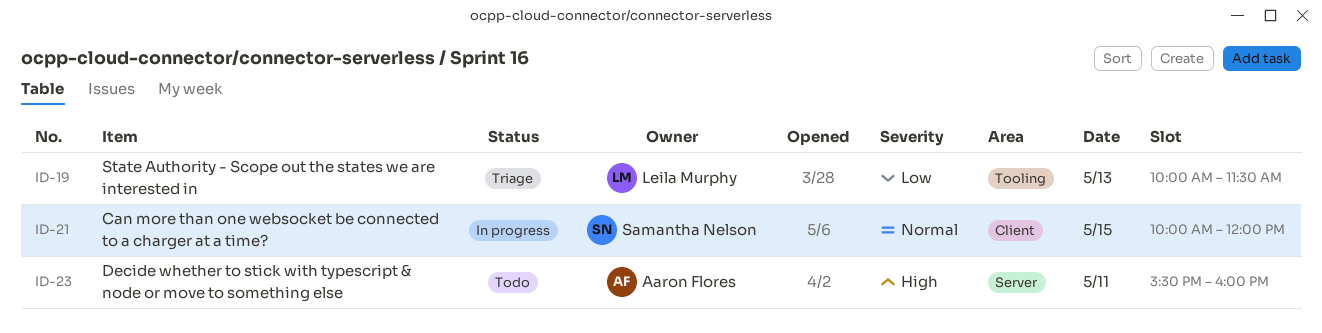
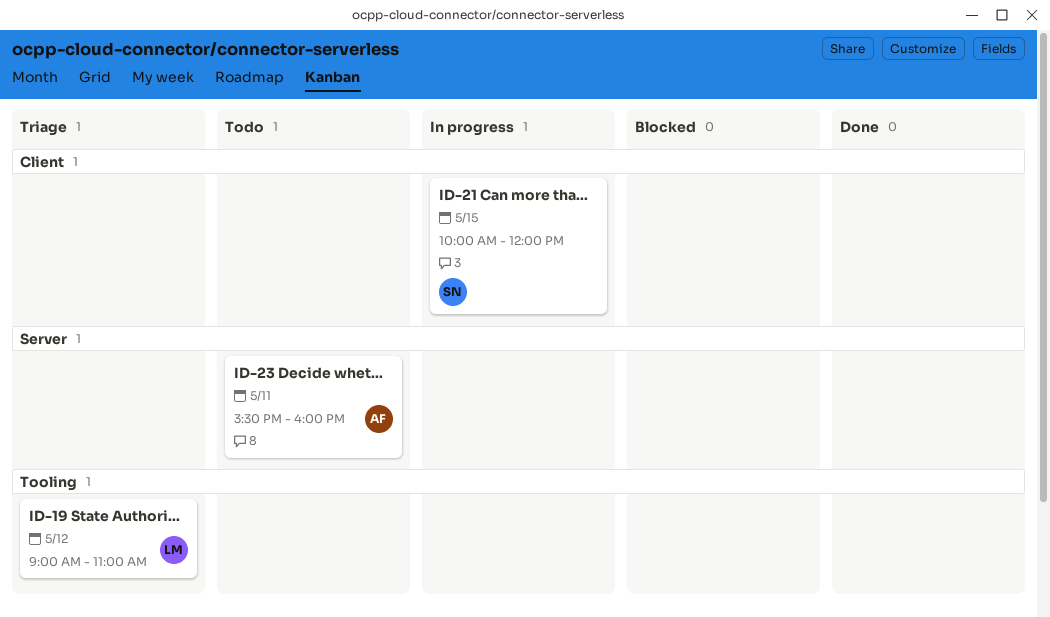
ID-19, day: May 13 -> May 12
ID-19, begins: 10:00 -> 09:00
ID-19, ends: 11:30 -> 11:00

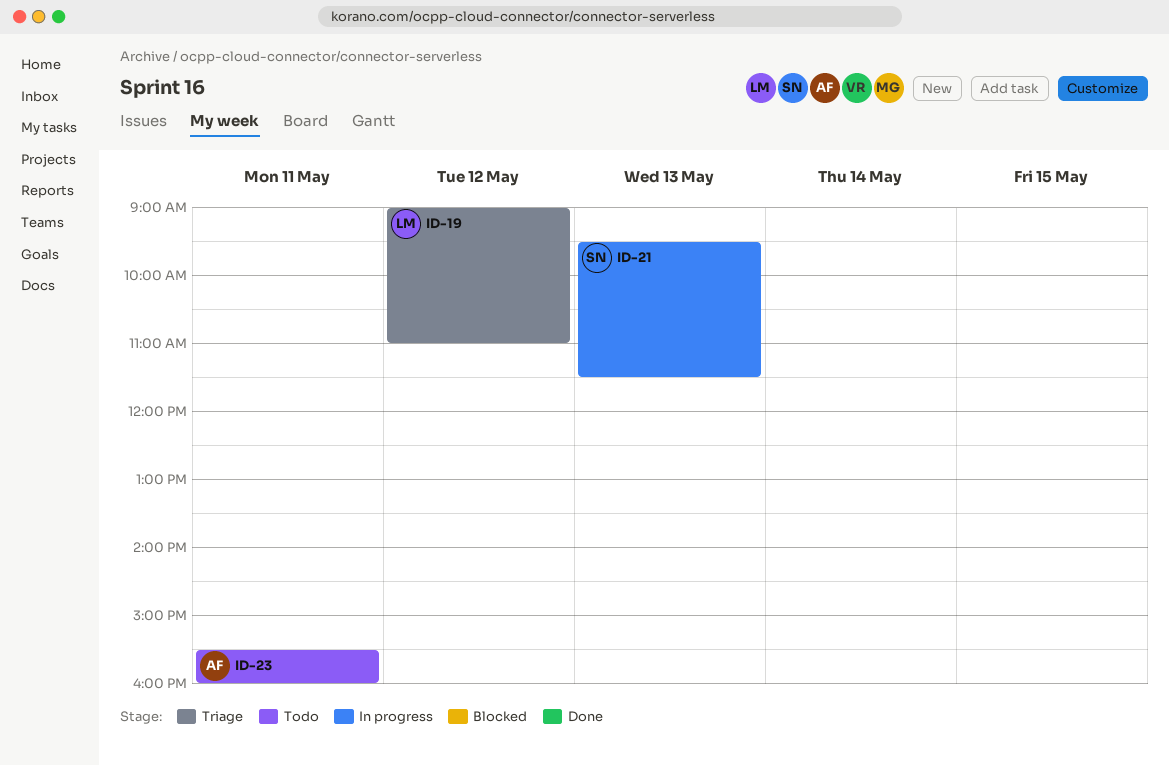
ID-21, day: May 15 -> May 13
ID-21, begins: 10:00 -> 09:30
ID-21, ends: 12:00 -> 11:30

